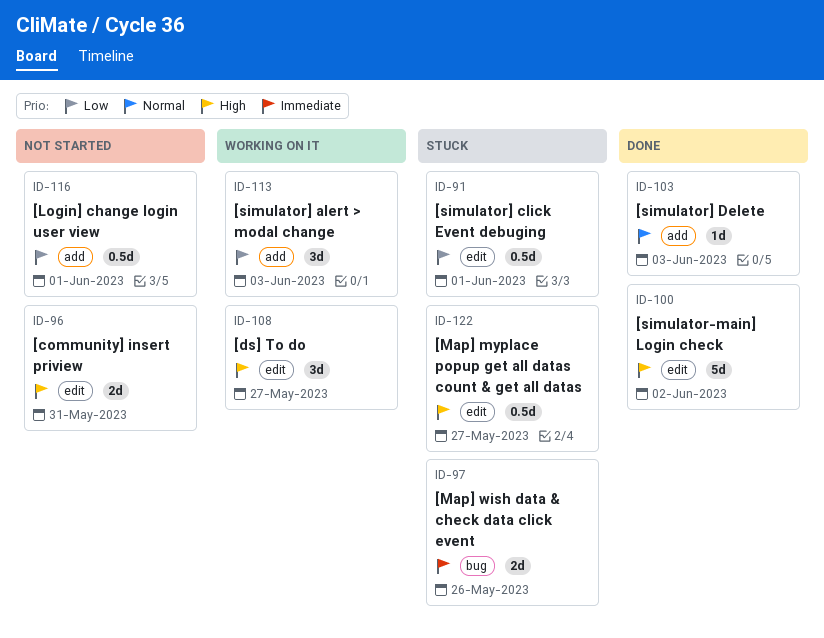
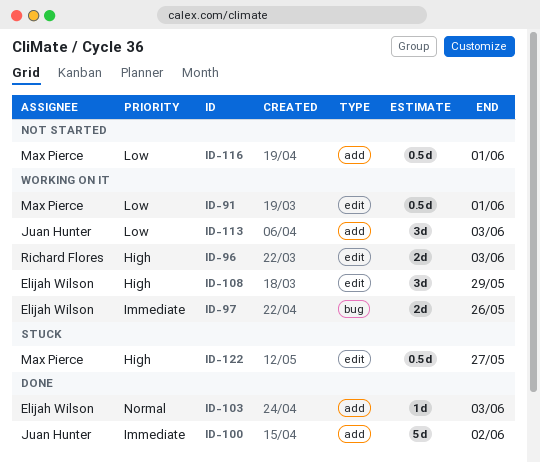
ID-91, status: Stuck -> Working on it
ID-96, status: Not started -> Working on it
ID-96, due: May 31 -> Jun 3
ID-97, status: Stuck -> Working on it
ID-100, priority: High -> Immediate
ID-100, label: edit -> add
ID-108, due: May 27 -> May 29

